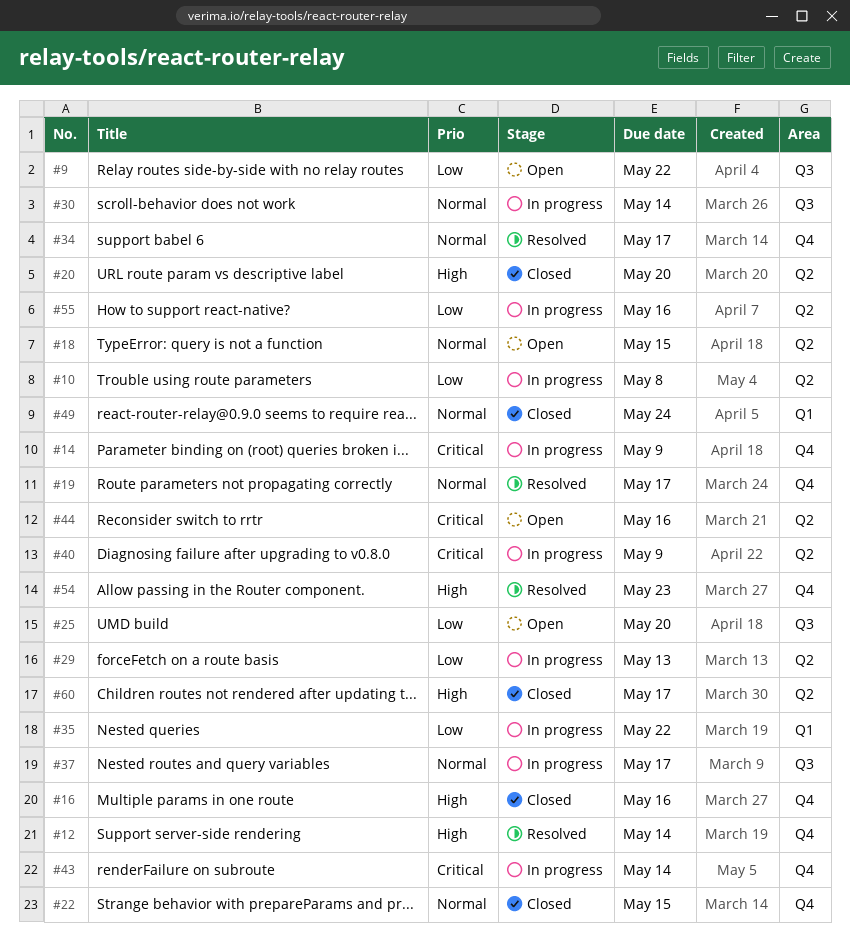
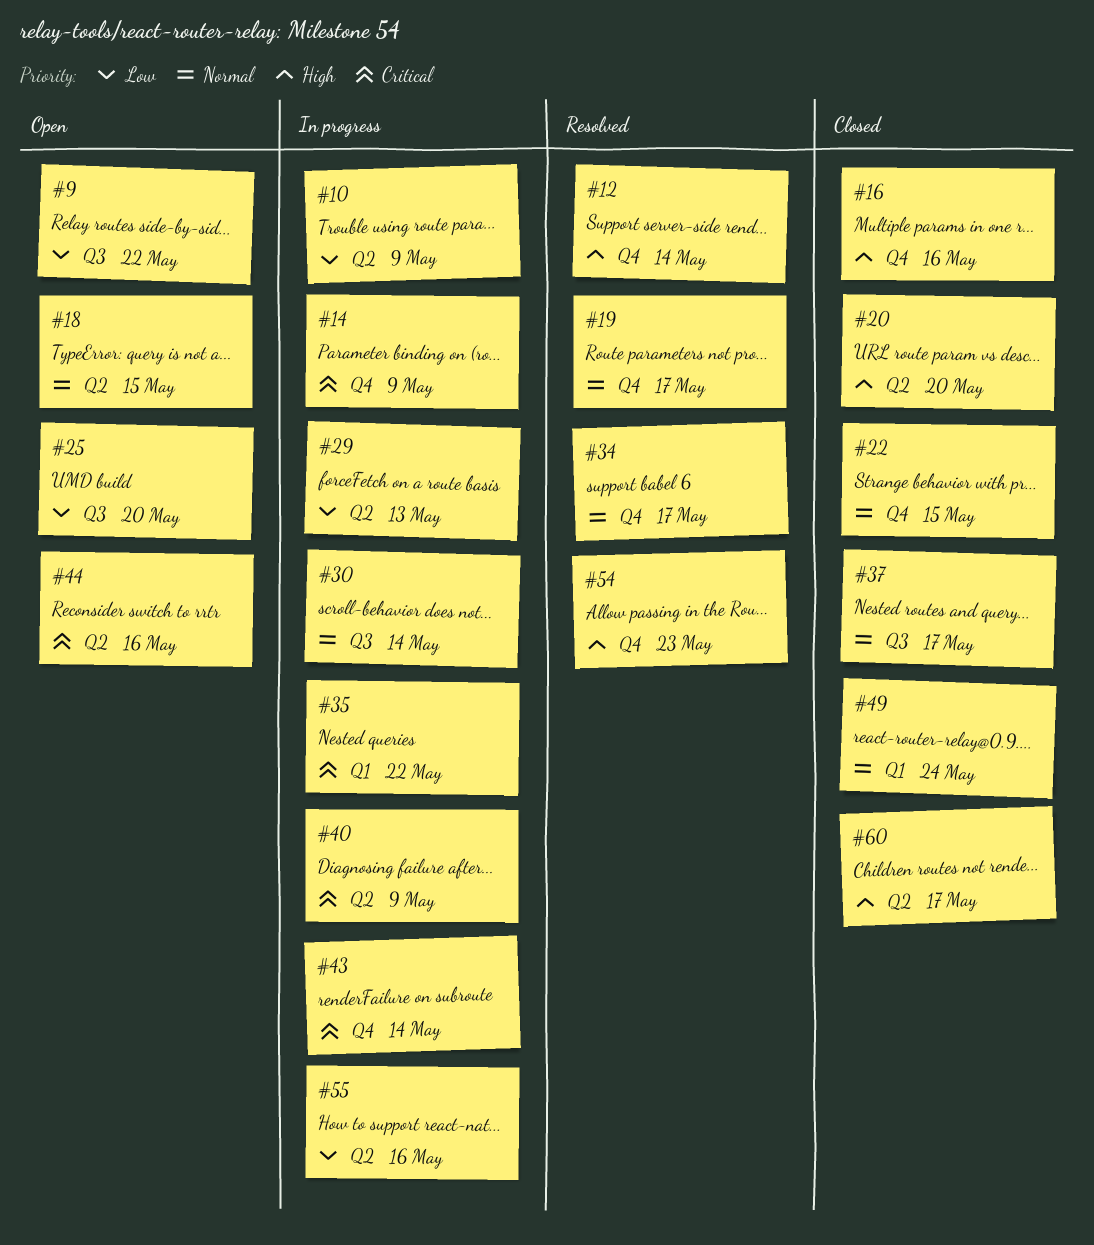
#10, due: May 8 -> May 9
#35, priority: Low -> Critical
#37, status: In progress -> Closed

